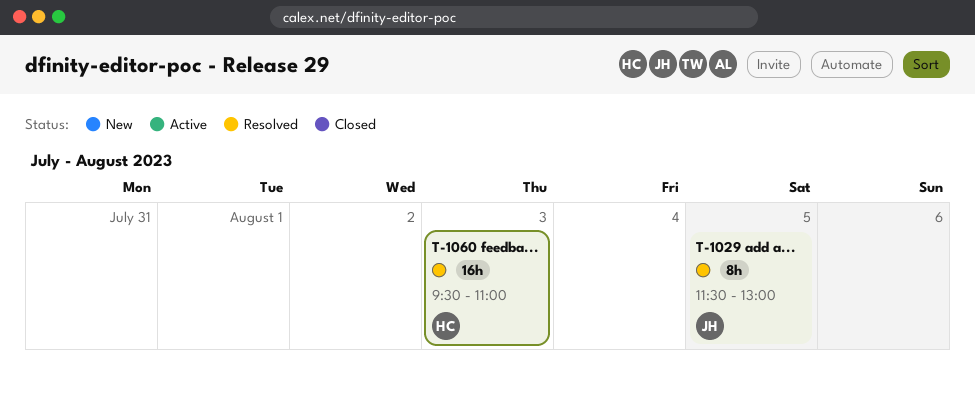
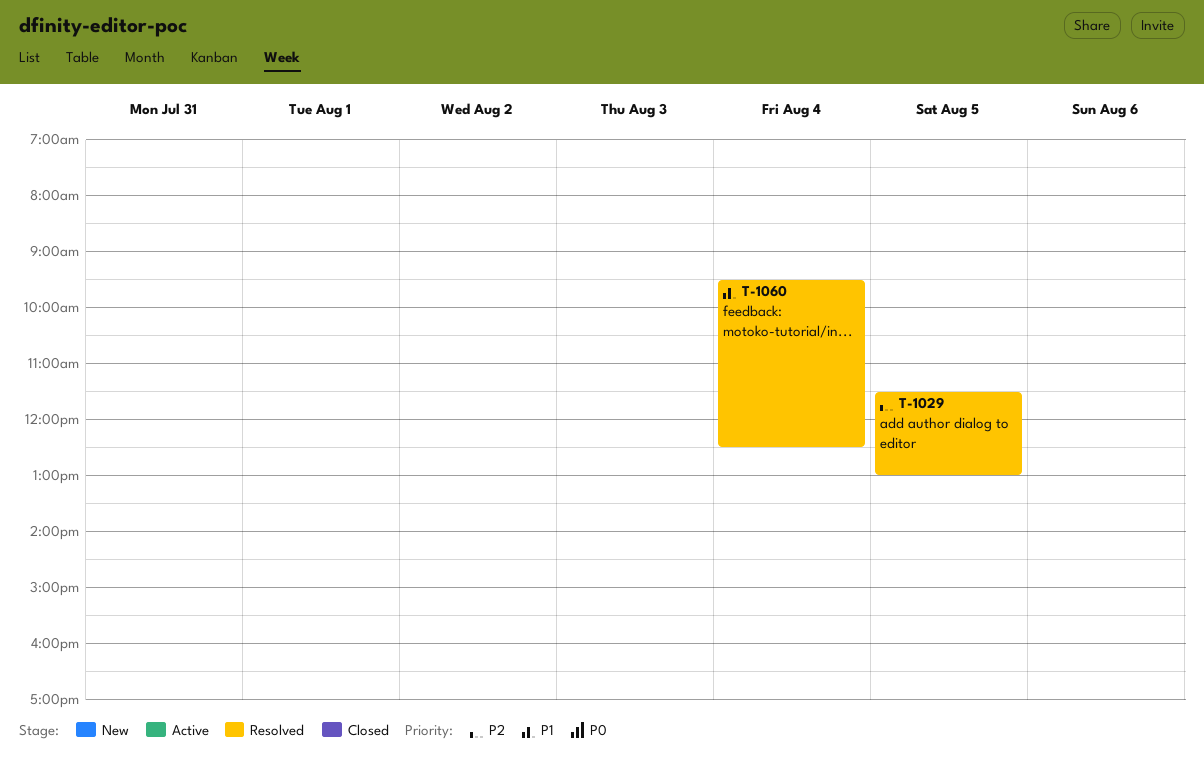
T-1060, day: Aug 3 -> Aug 4
T-1060, ends: 11:00 -> 12:30

